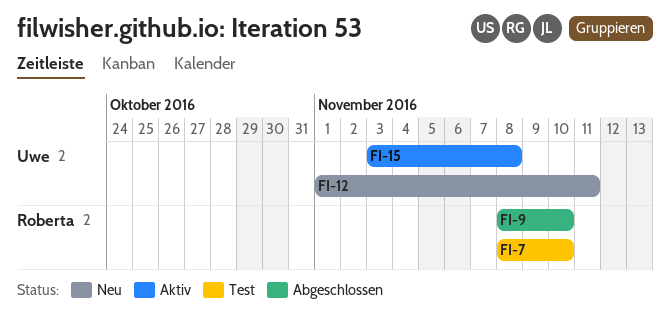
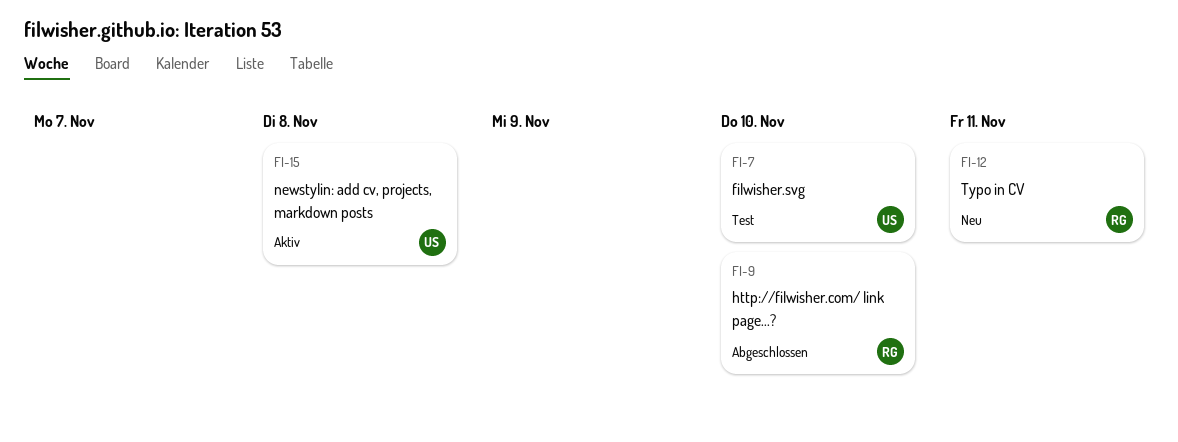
FI-7, owner: Roberta -> Uwe
FI-12, owner: Uwe -> Roberta

